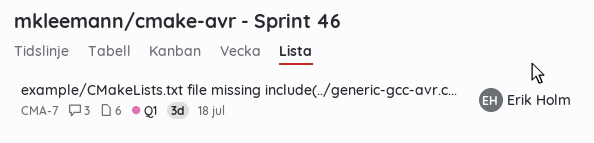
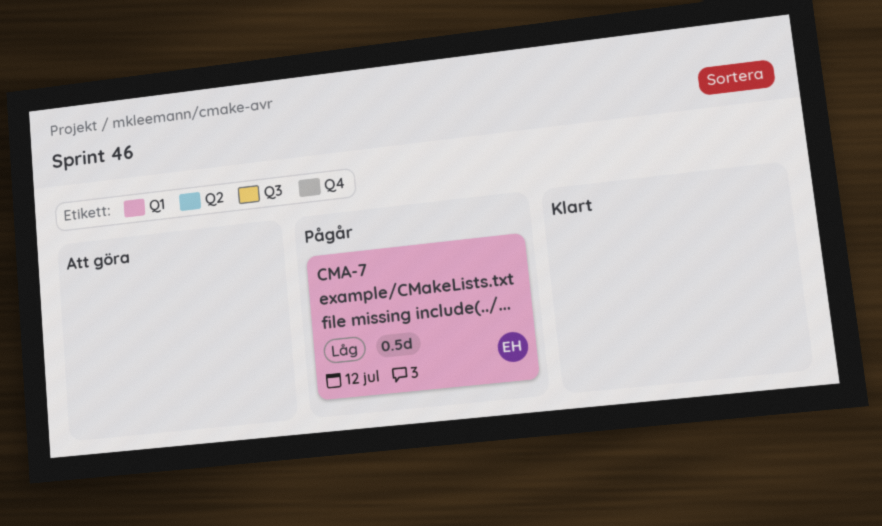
CMA-7, estimate: 3d -> 0.5d
CMA-7, due: Jul 18 -> Jul 12

